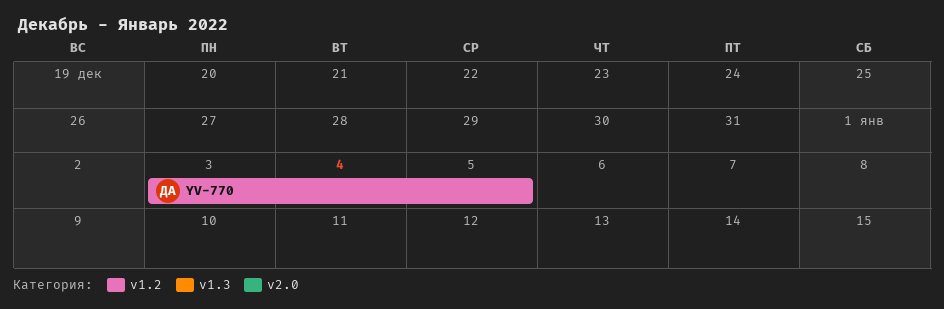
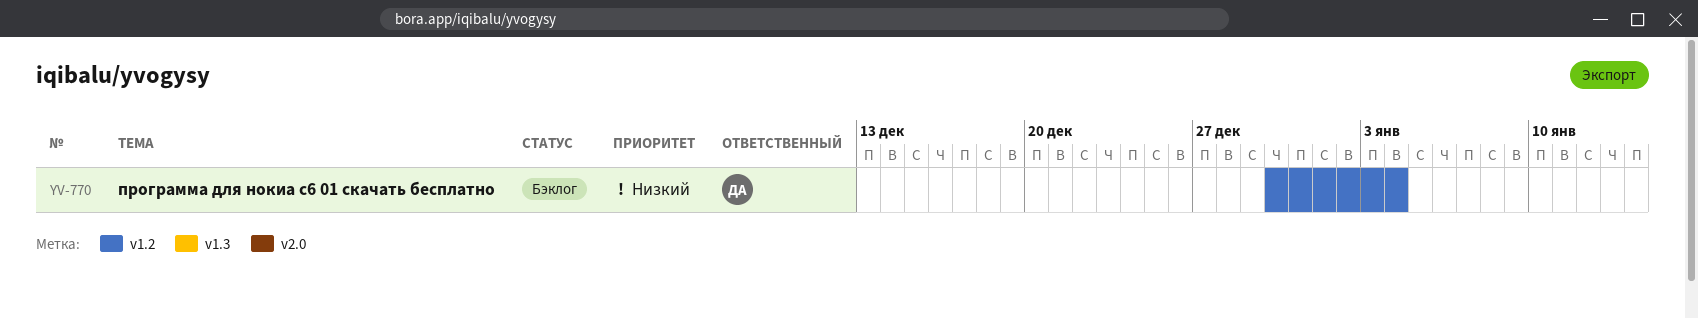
YV-770, start: Jan 3 -> Dec 30
YV-770, due: Jan 5 -> Jan 4

